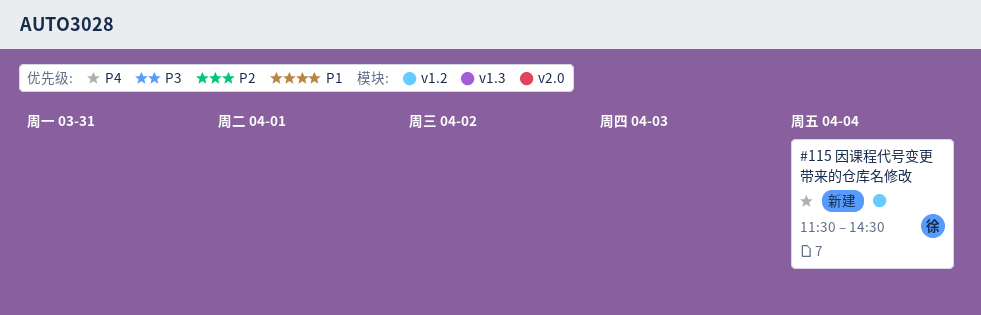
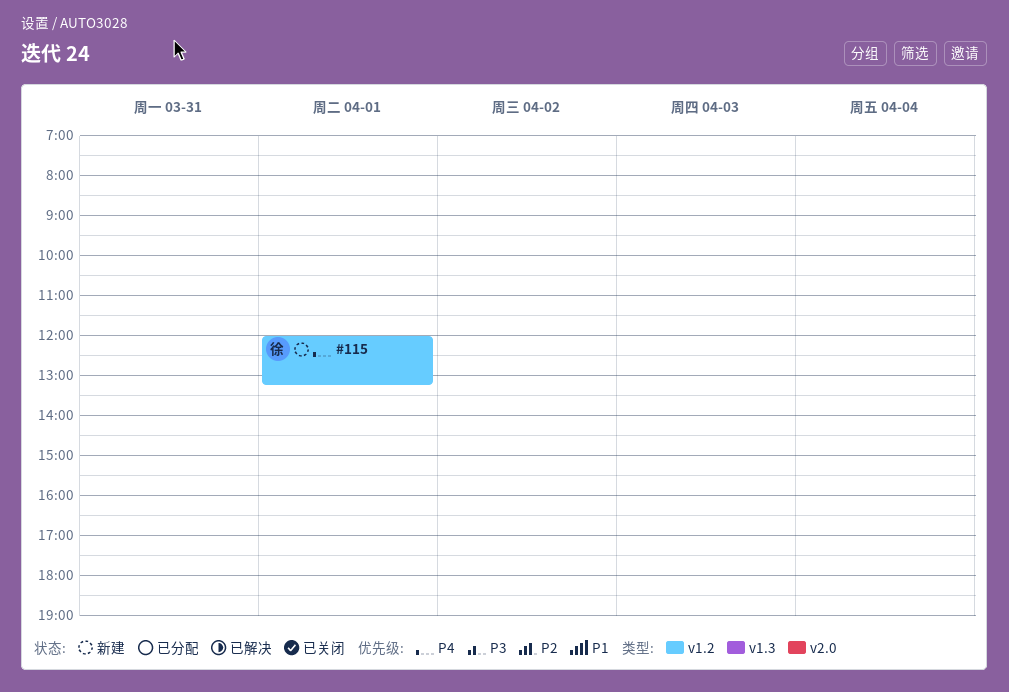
#115, day: Apr 4 -> Apr 1
#115, begins: 11:30 -> 12:00
#115, ends: 14:30 -> 13:15

